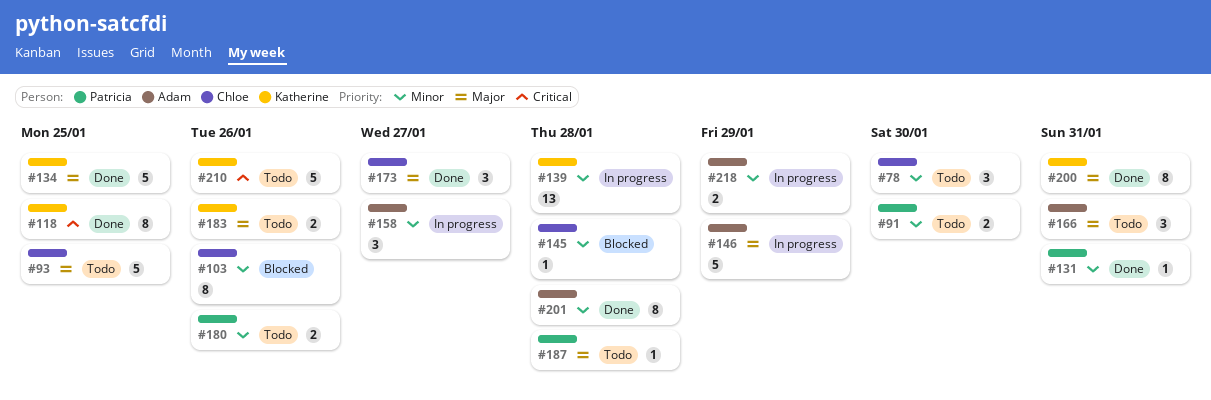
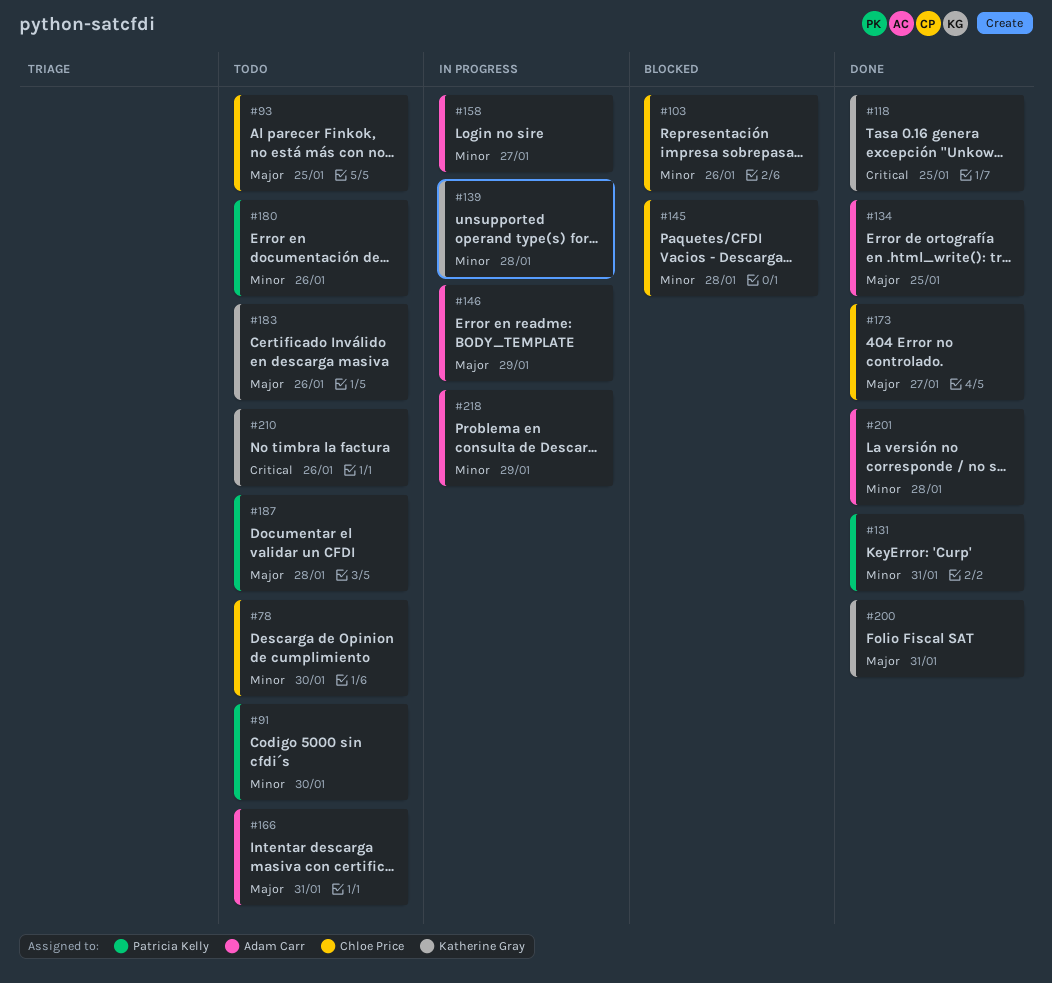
#134, owner: Katherine Gray -> Adam Carr

